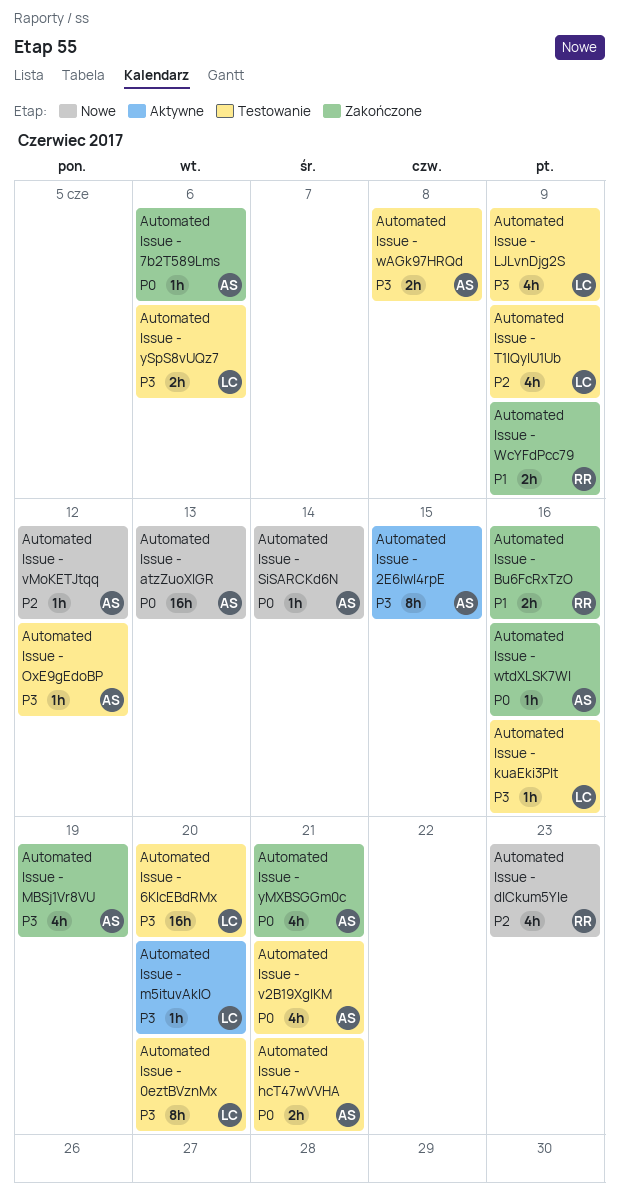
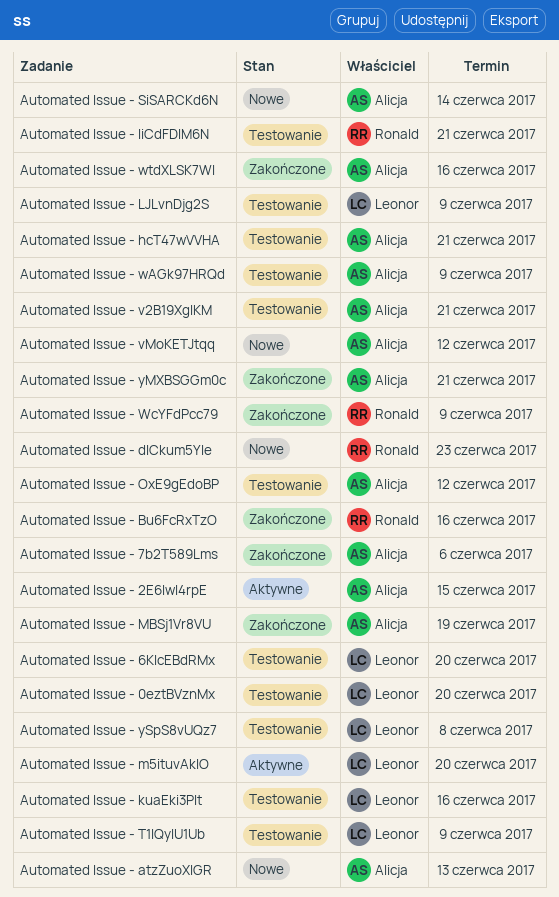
Automated Issue - IiCdFDIM6N: none -> present
Automated Issue - wAGk97HRQd, due: Jun 8 -> Jun 9
Automated Issue - ySpS8vUQz7, due: Jun 6 -> Jun 8

